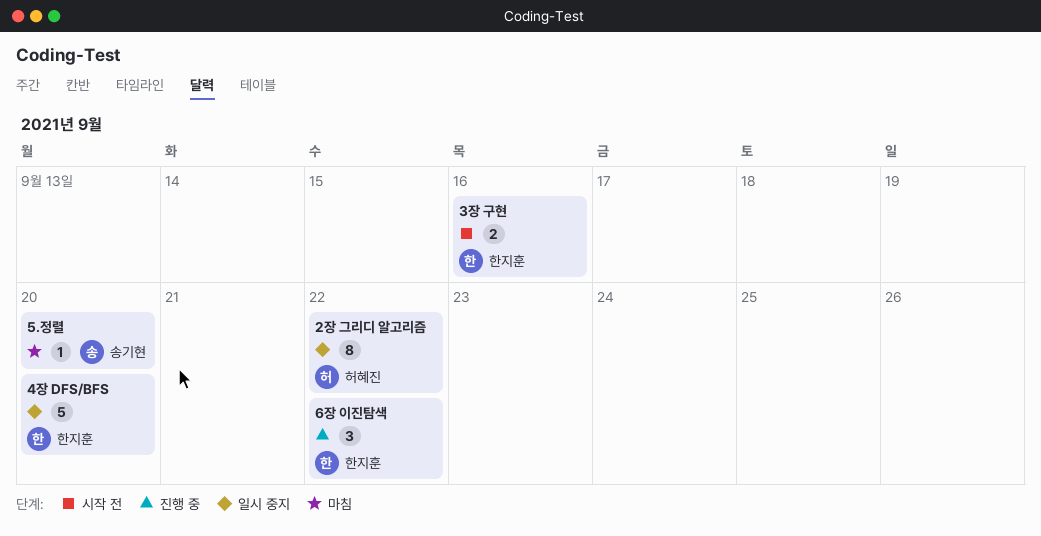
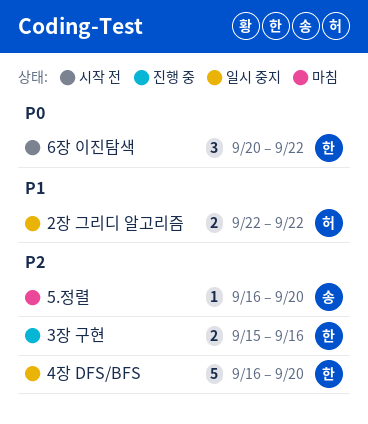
2장 그리디 알고리즘, estimate: 8 -> 2
3장 구현, status: 시작 전 -> 진행 중
6장 이진탐색, status: 진행 중 -> 시작 전

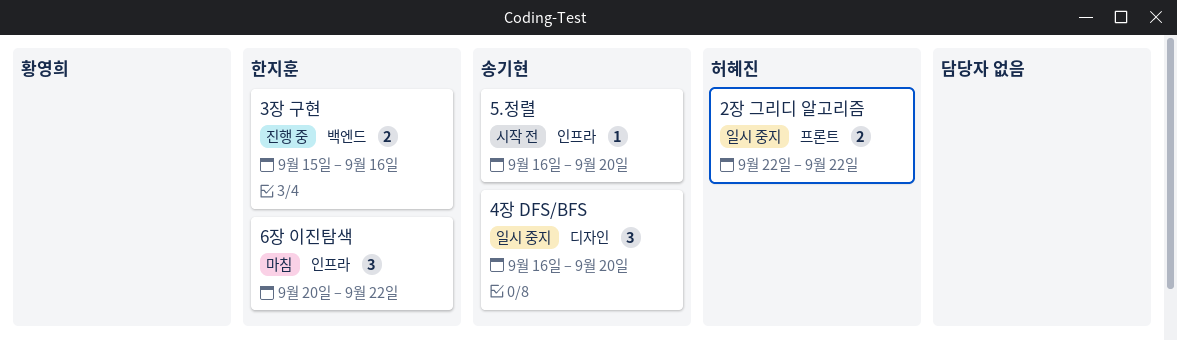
4장 DFS/BFS, owner: 한지훈 -> 송기현
4장 DFS/BFS, estimate: 5 -> 3
5.정렬, status: 마침 -> 시작 전
6장 이진탐색, status: 시작 전 -> 마침

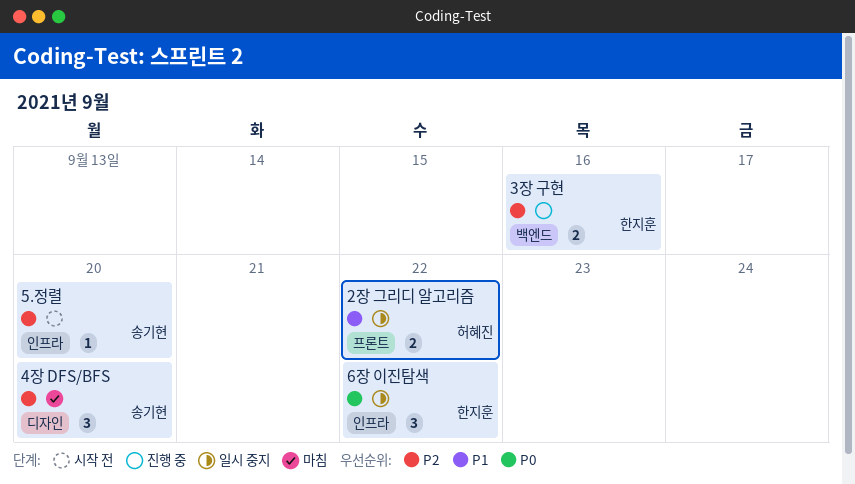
4장 DFS/BFS, status: 일시 중지 -> 마침
6장 이진탐색, status: 마침 -> 일시 중지

